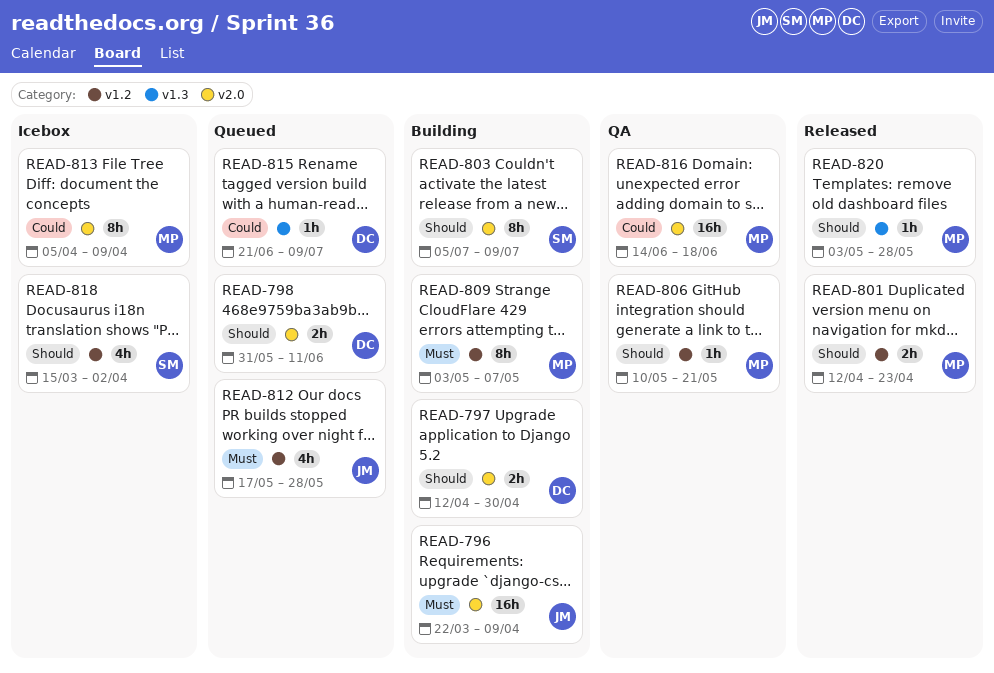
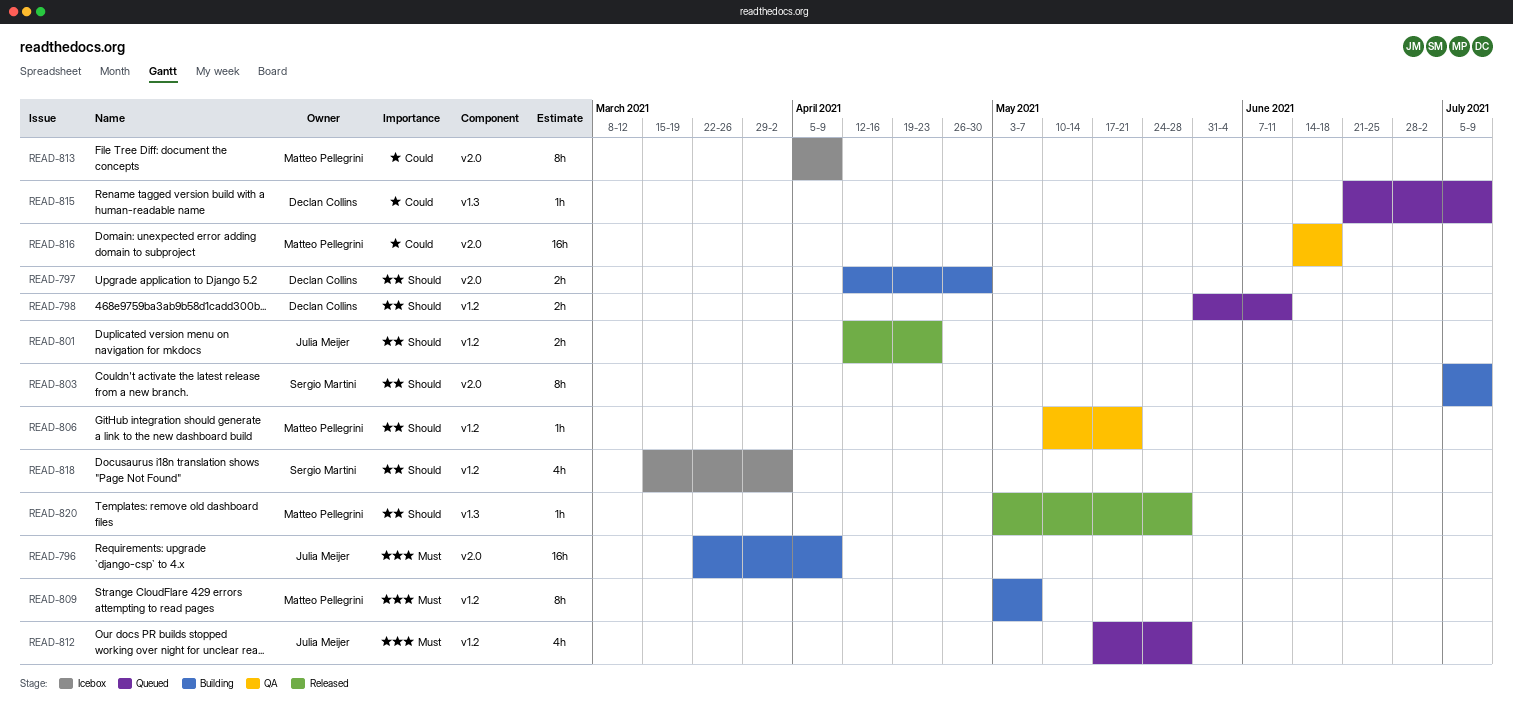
READ-798, label: v2.0 -> v1.2
READ-801, owner: Matteo Pellegrini -> Julia Meijer

